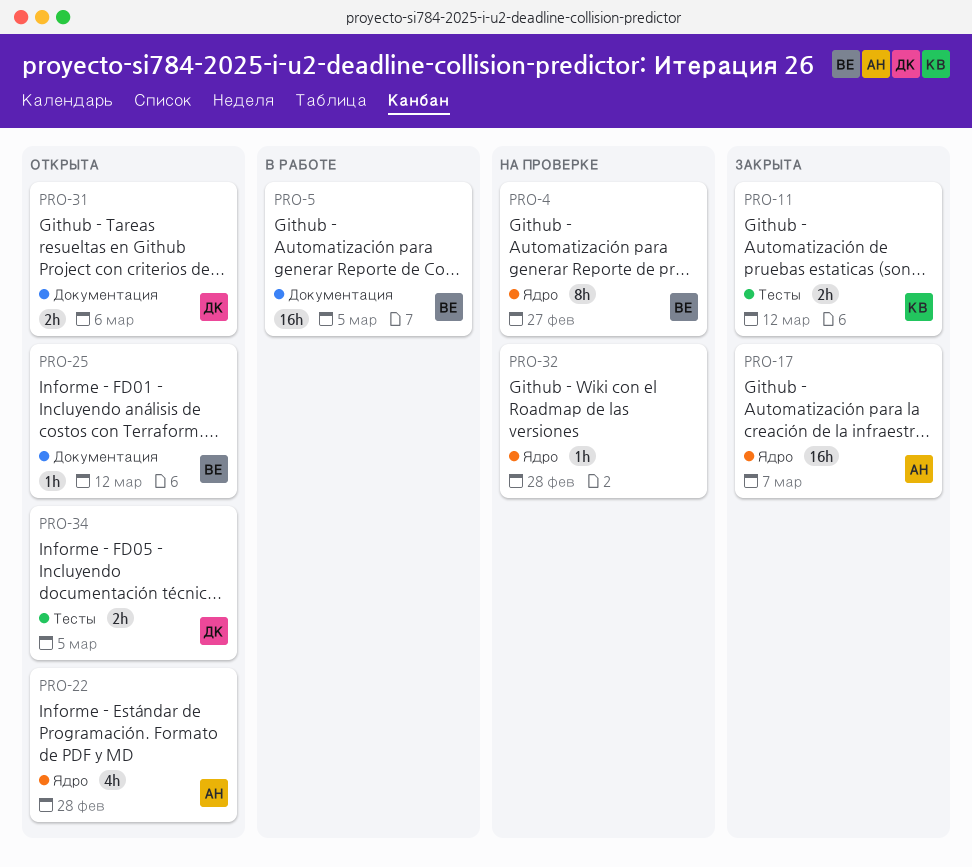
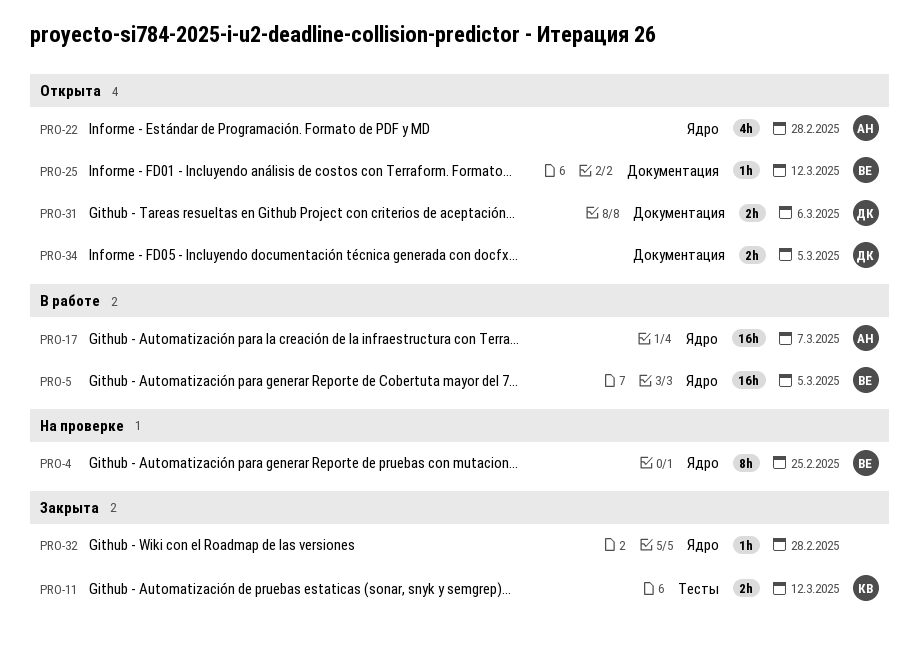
PRO-4, due: Feb 27 -> Feb 25
PRO-5, label: Документация -> Ядро
PRO-17, status: Закрыта -> В работе
PRO-32, status: На проверке -> Закрыта
PRO-34, label: Тесты -> Документация

